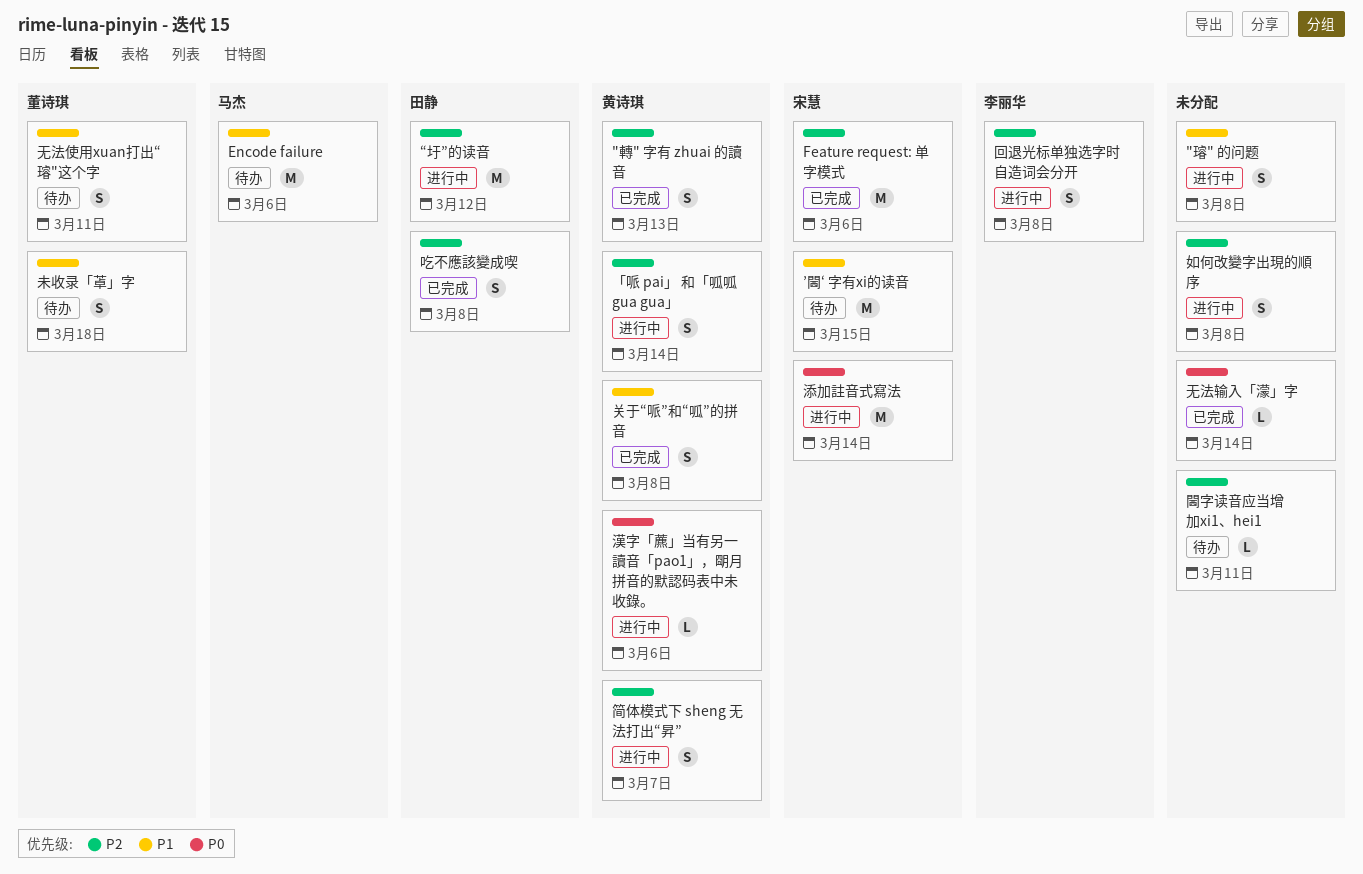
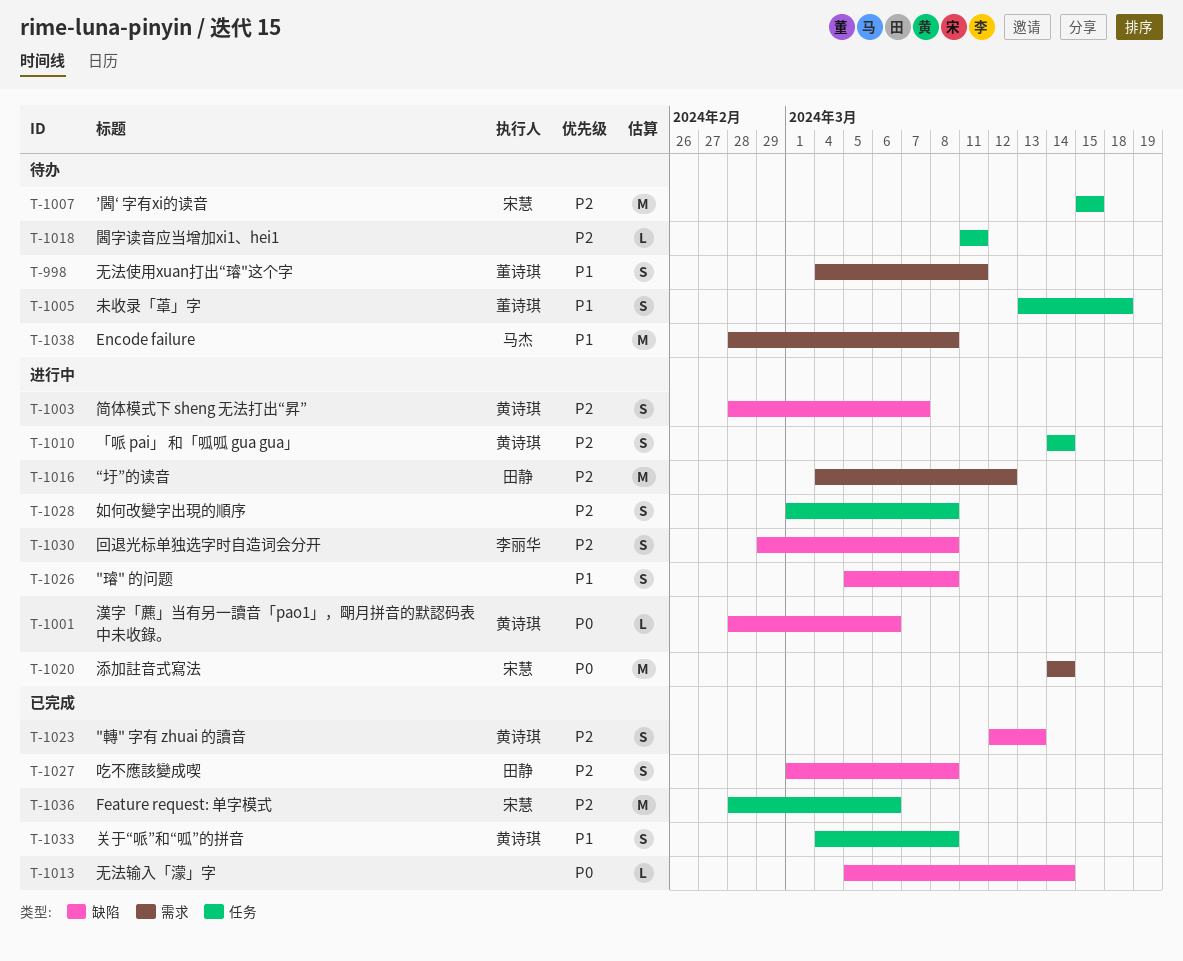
Encode failure, due: Mar 6 -> Mar 8
’閪‘ 字有xi的读音, priority: P1 -> P2

